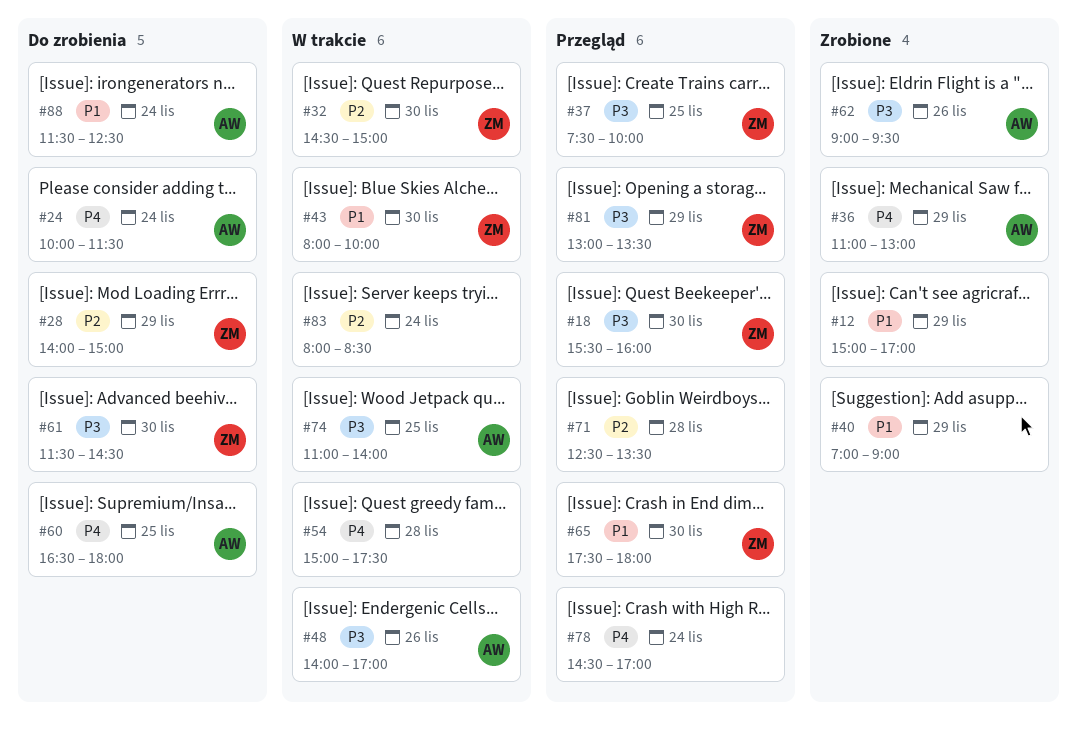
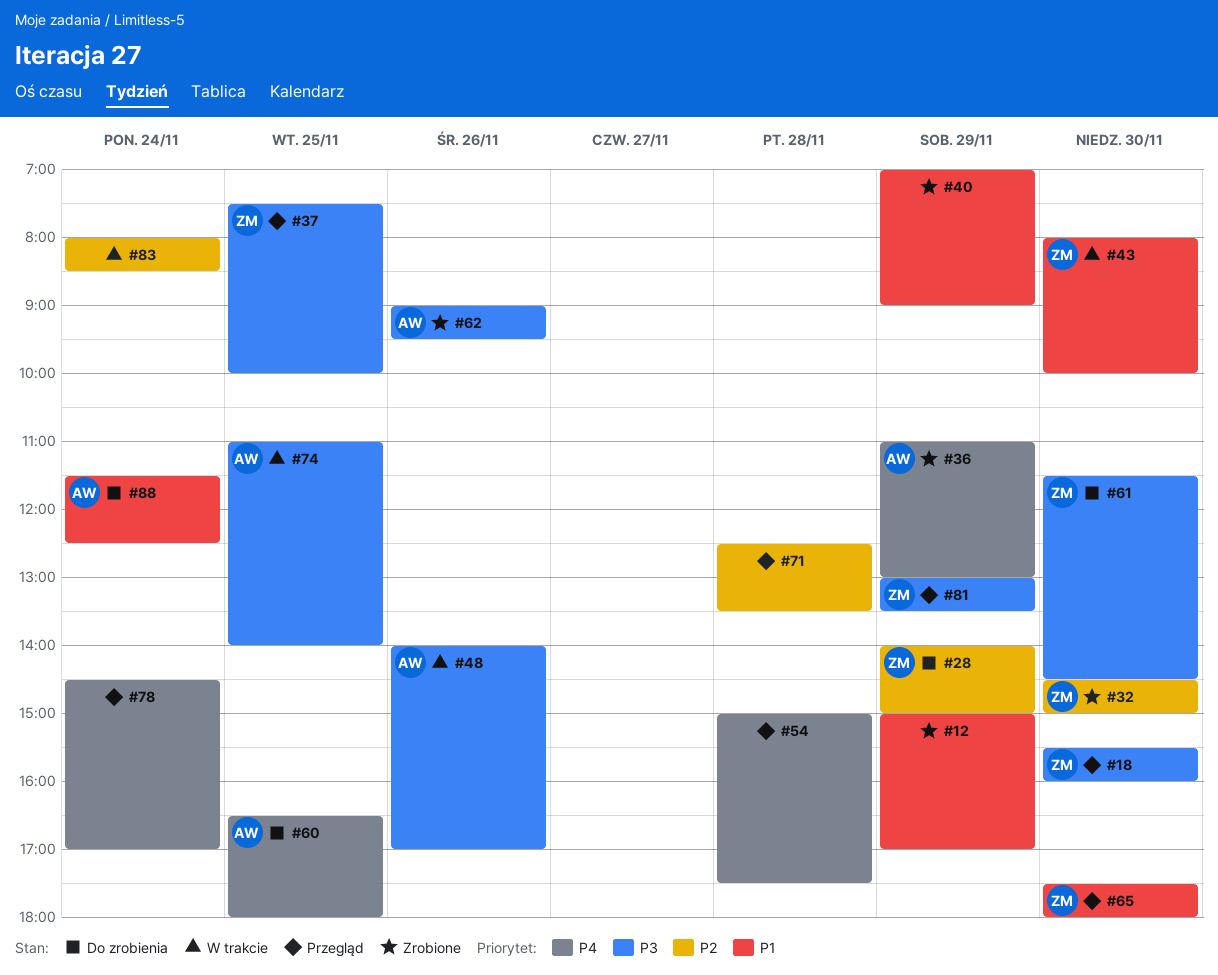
#24: present -> none
#32, status: W trakcie -> Zrobione
#54, status: W trakcie -> Przegląd

